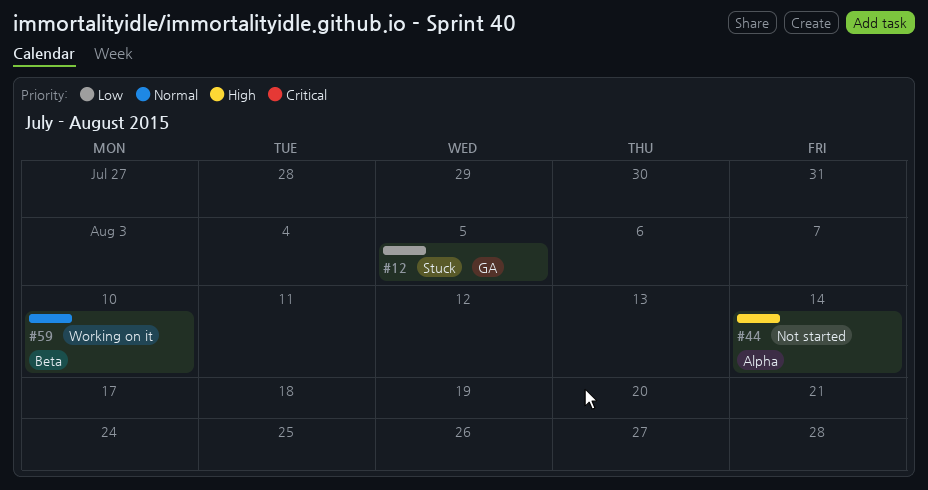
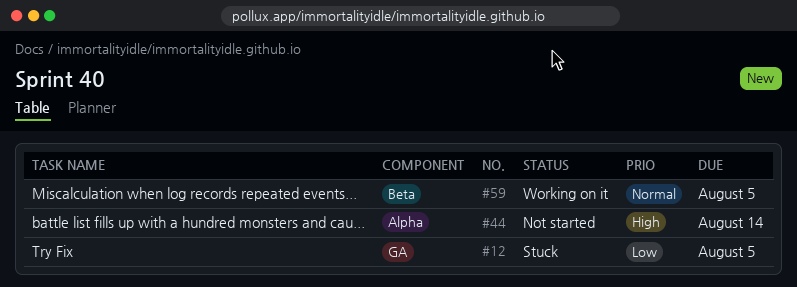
#59, due: Aug 10 -> Aug 5

